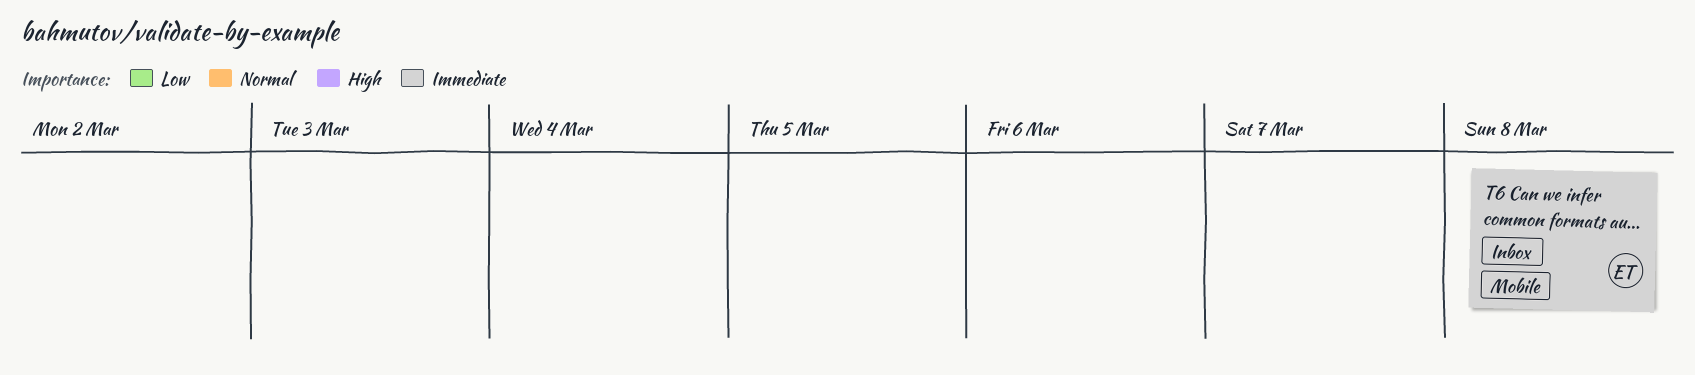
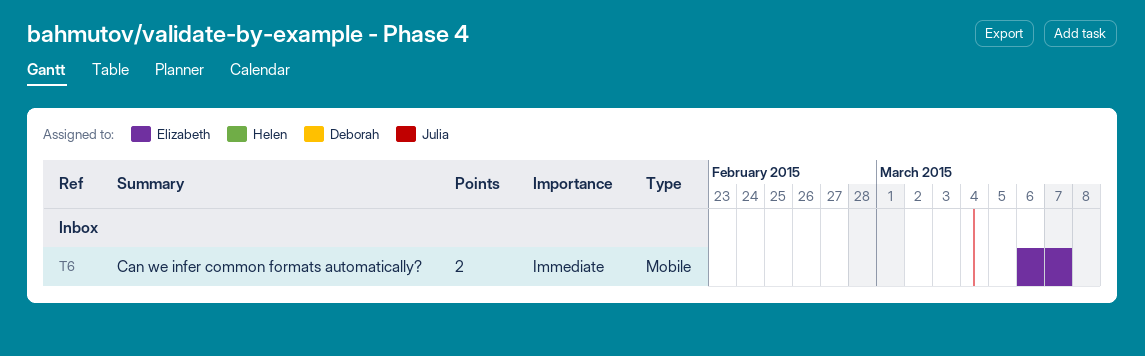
T6, due: Mar 8 -> Mar 7

